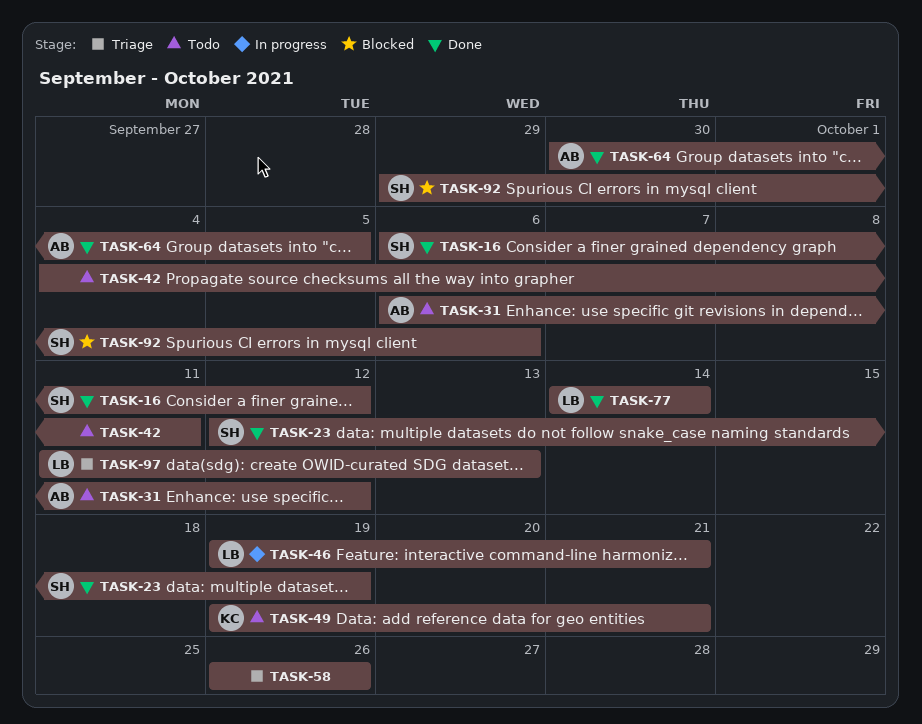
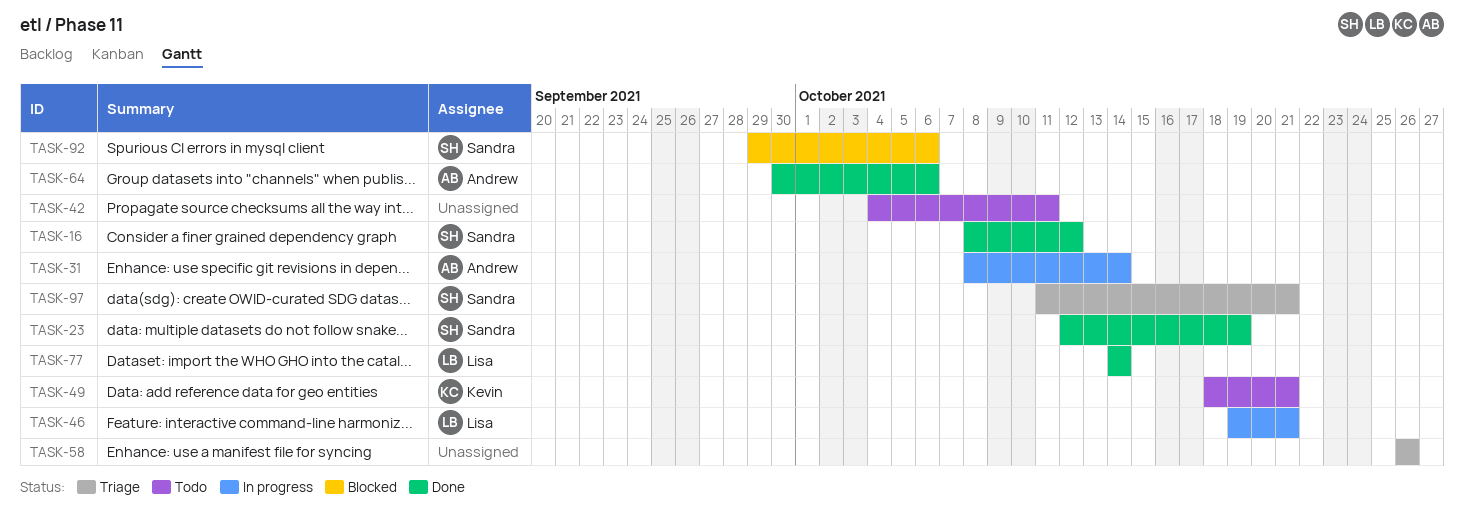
TASK-16, start: Oct 6 -> Oct 8
TASK-31, status: Todo -> In progress
TASK-31, start: Oct 6 -> Oct 8
TASK-31, due: Oct 12 -> Oct 14
TASK-49, start: Oct 19 -> Oct 18
TASK-64, due: Oct 5 -> Oct 6
TASK-97, owner: Lisa -> Sandra
TASK-97, due: Oct 13 -> Oct 21

